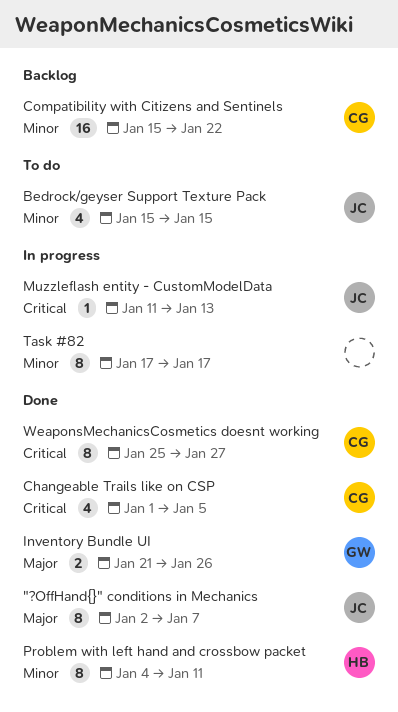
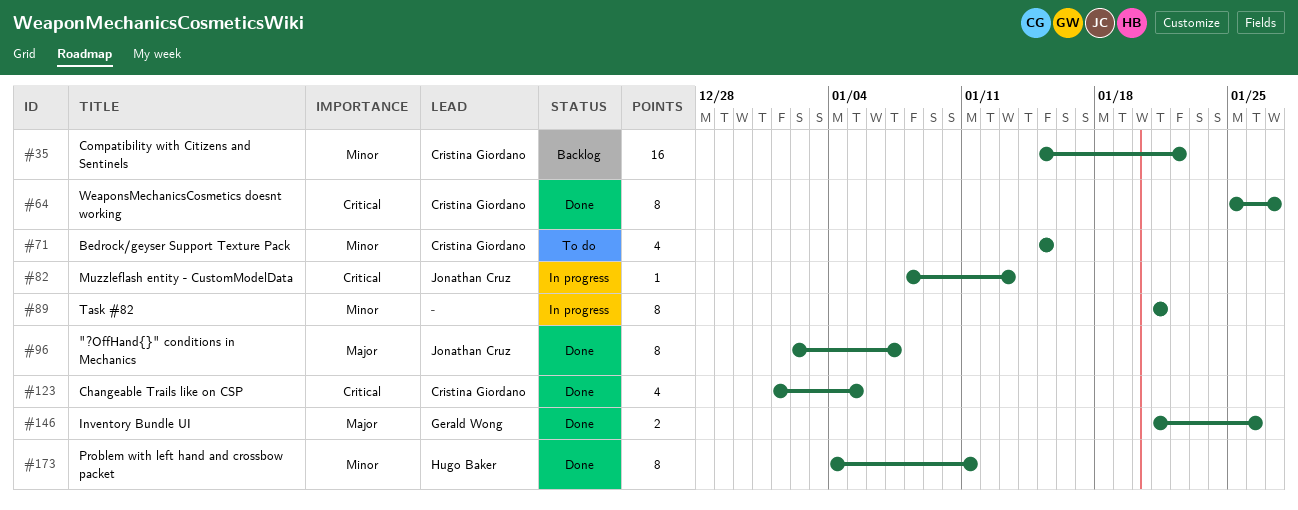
Bedrock/geyser Support Texture Pack, owner: Jonathan Cruz -> Cristina Giordano
Muzzleflash entity - CustomModelData, start: Jan 11 -> Jan 8
Task #82, start: Jan 17 -> Jan 21
Task #82, due: Jan 17 -> Jan 21

